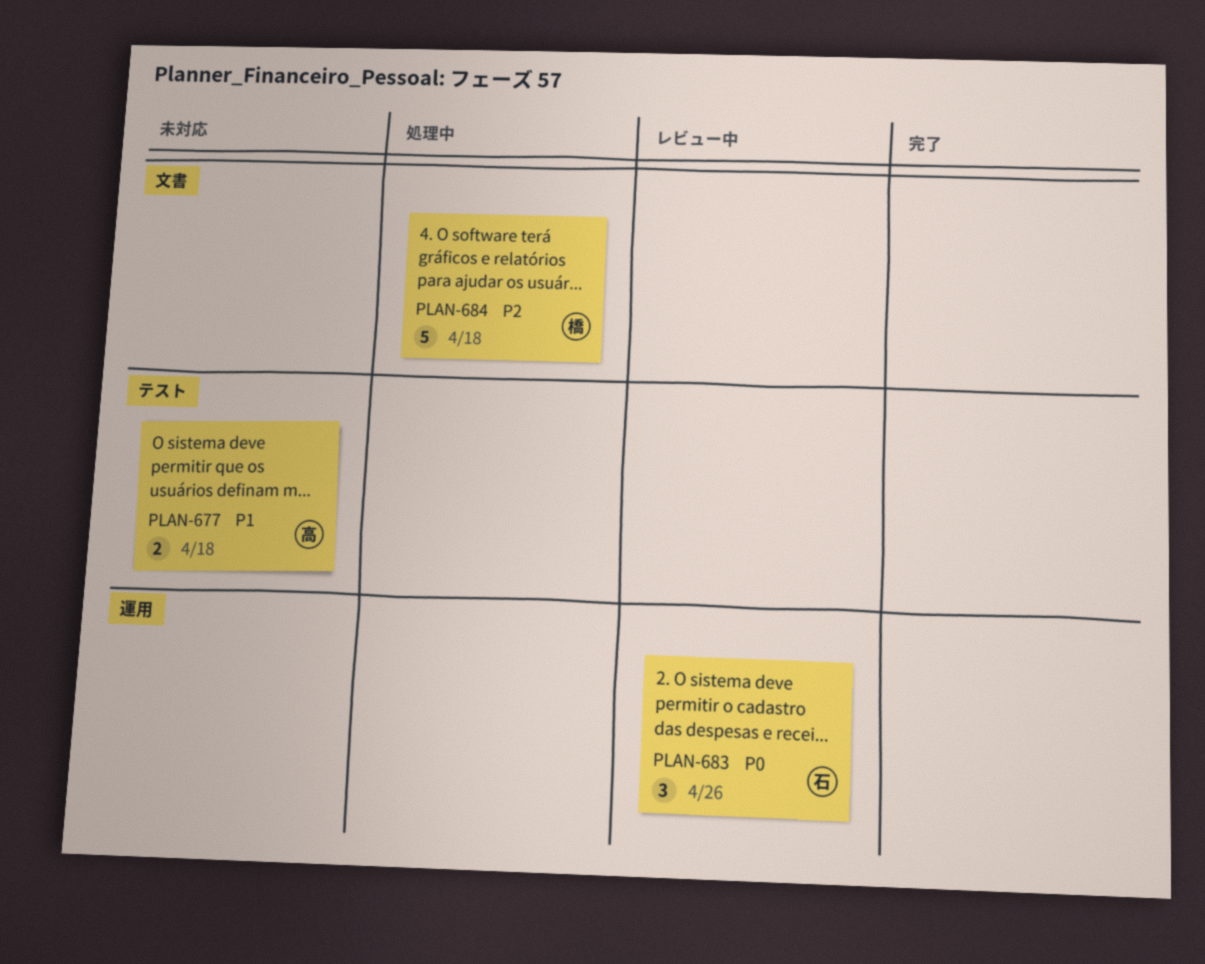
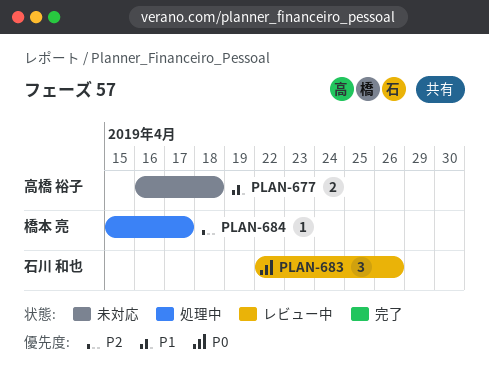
PLAN-684, estimate: 5 -> 1
PLAN-684, due: Apr 18 -> Apr 17

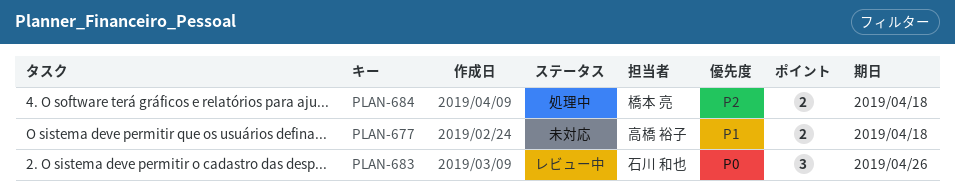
PLAN-684, estimate: 1 -> 2
PLAN-684, due: Apr 17 -> Apr 18

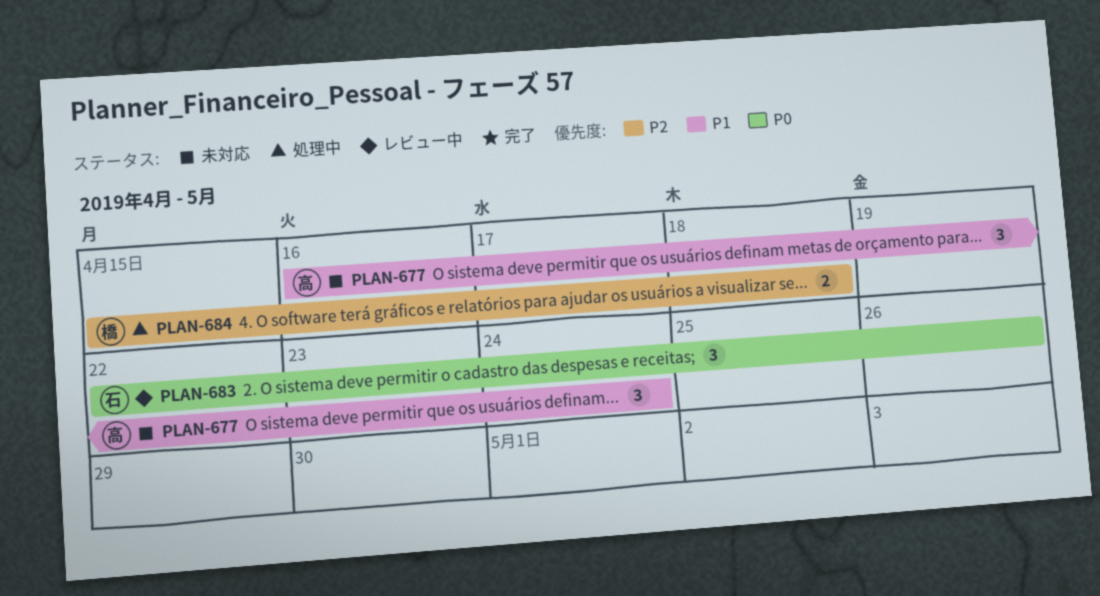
PLAN-677, estimate: 2 -> 3
PLAN-677, due: Apr 18 -> Apr 24

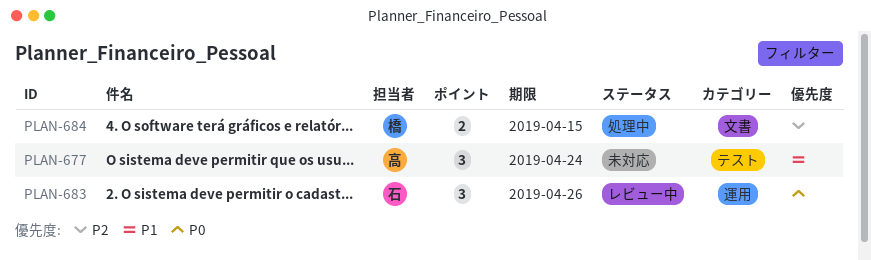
PLAN-684, due: Apr 18 -> Apr 15

